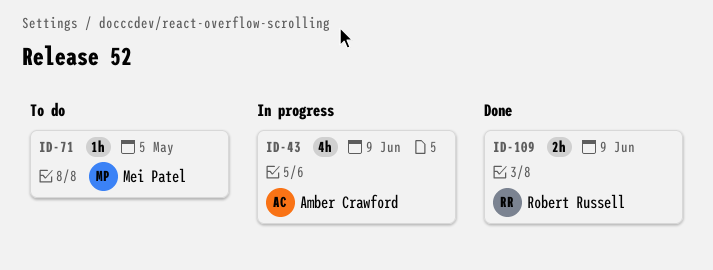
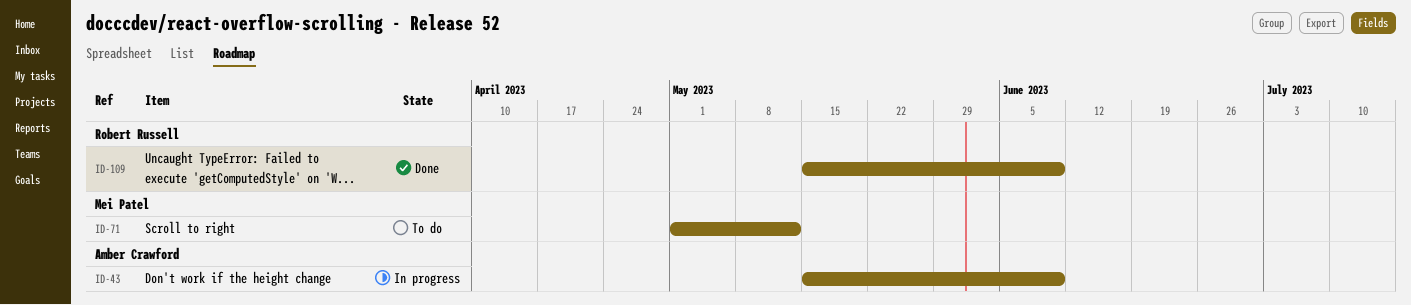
ID-71, due: May 5 -> May 12

